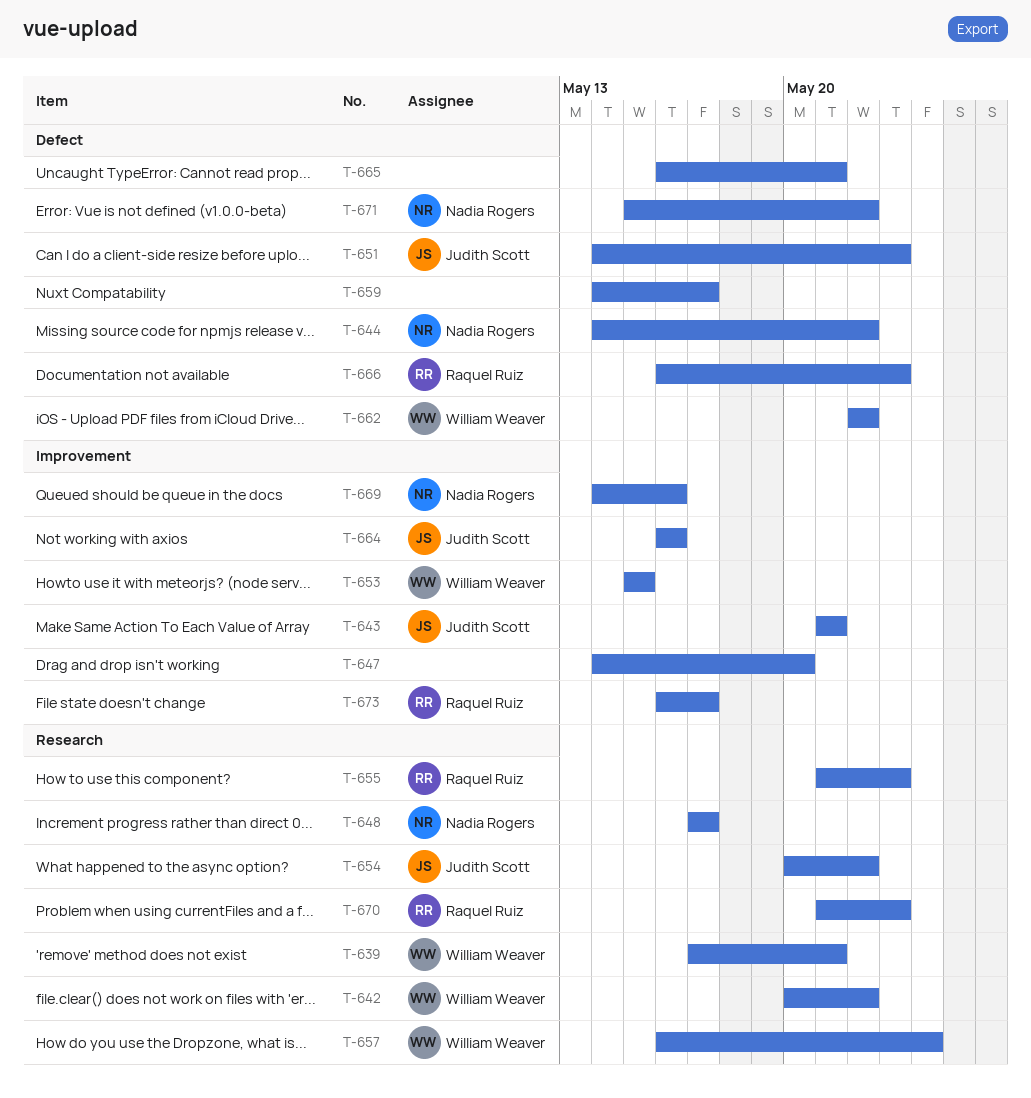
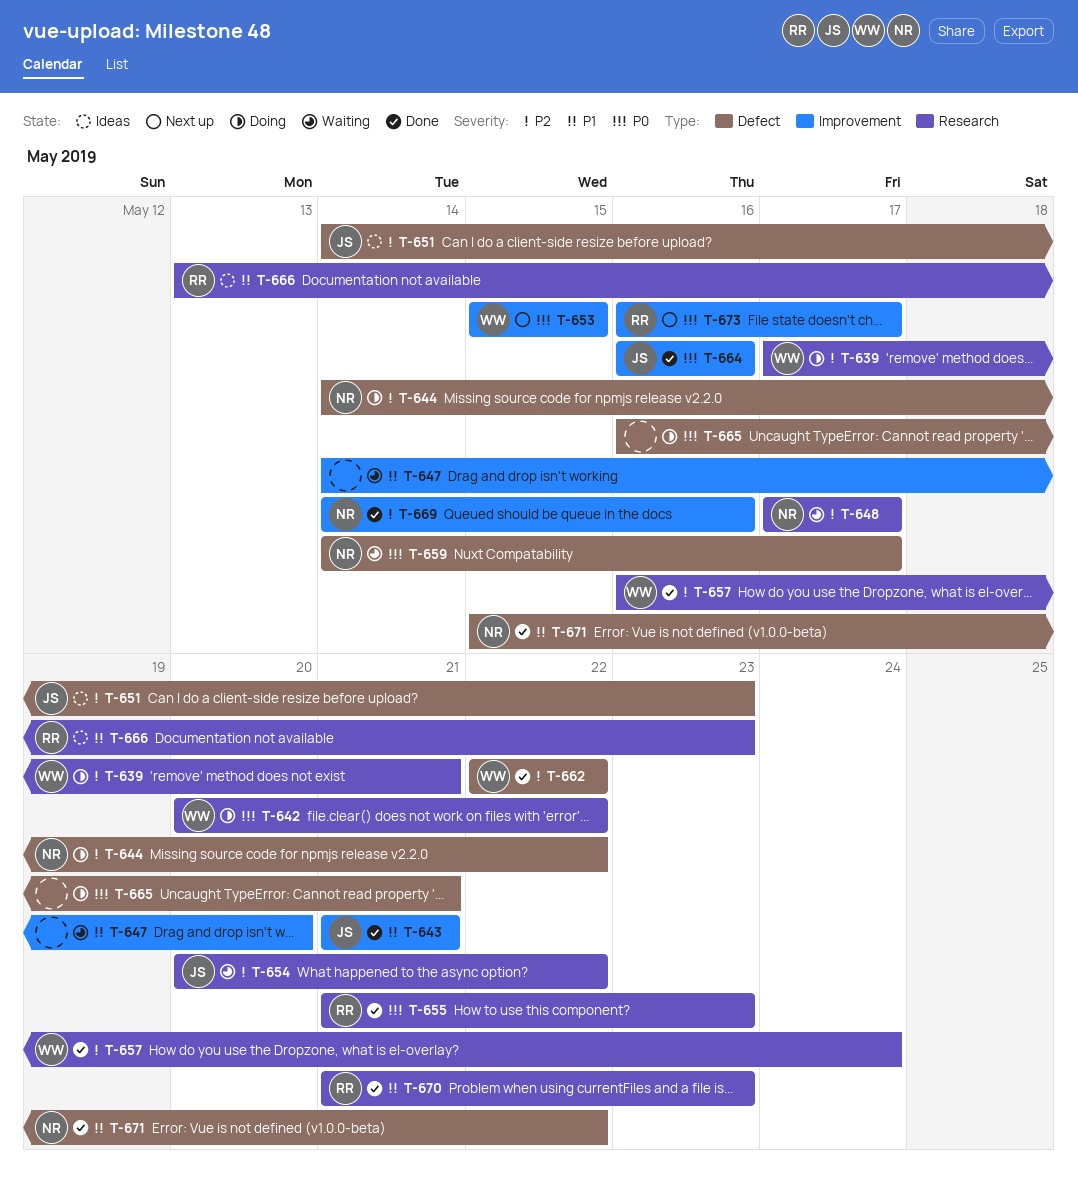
T-659, owner: none -> Nadia Rogers
T-666, label: Defect -> Research
T-666, start: May 16 -> May 13

